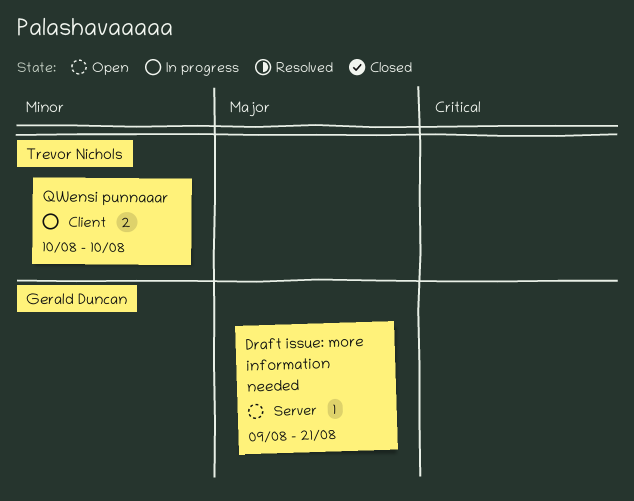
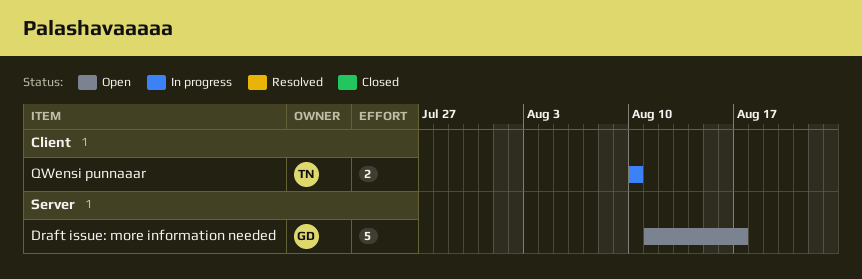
Draft issue: more information needed, estimate: 1 -> 5
Draft issue: more information needed, start: Aug 9 -> Aug 11
Draft issue: more information needed, due: Aug 21 -> Aug 17

